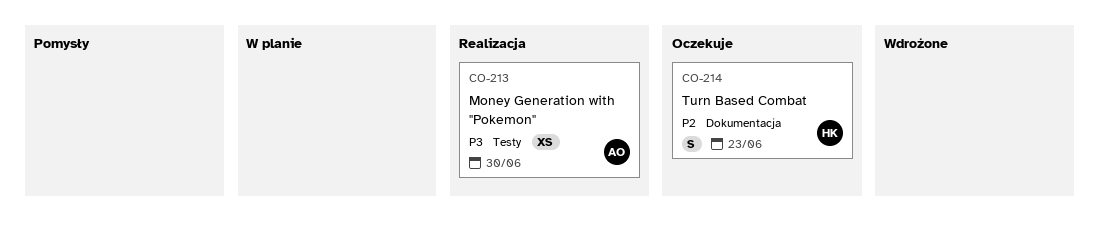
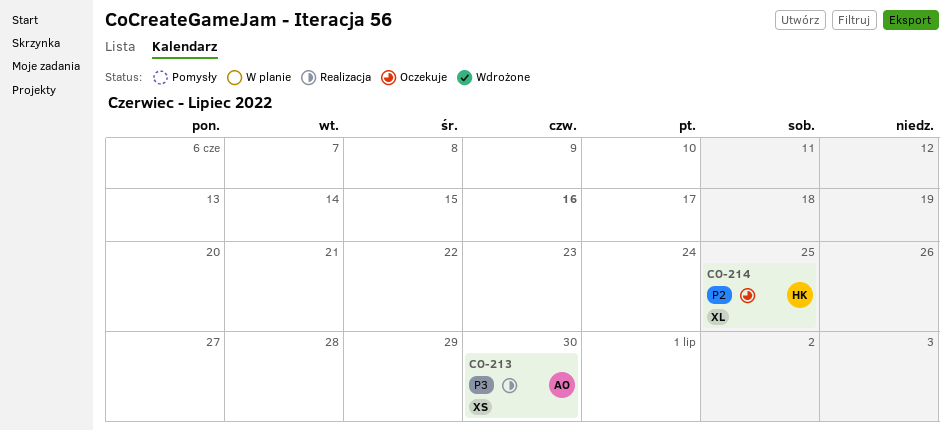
CO-214, estimate: S -> XL
CO-214, due: Jun 23 -> Jun 25

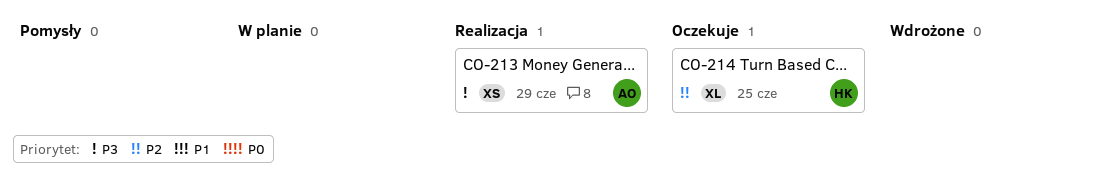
CO-213, due: Jun 30 -> Jun 29

